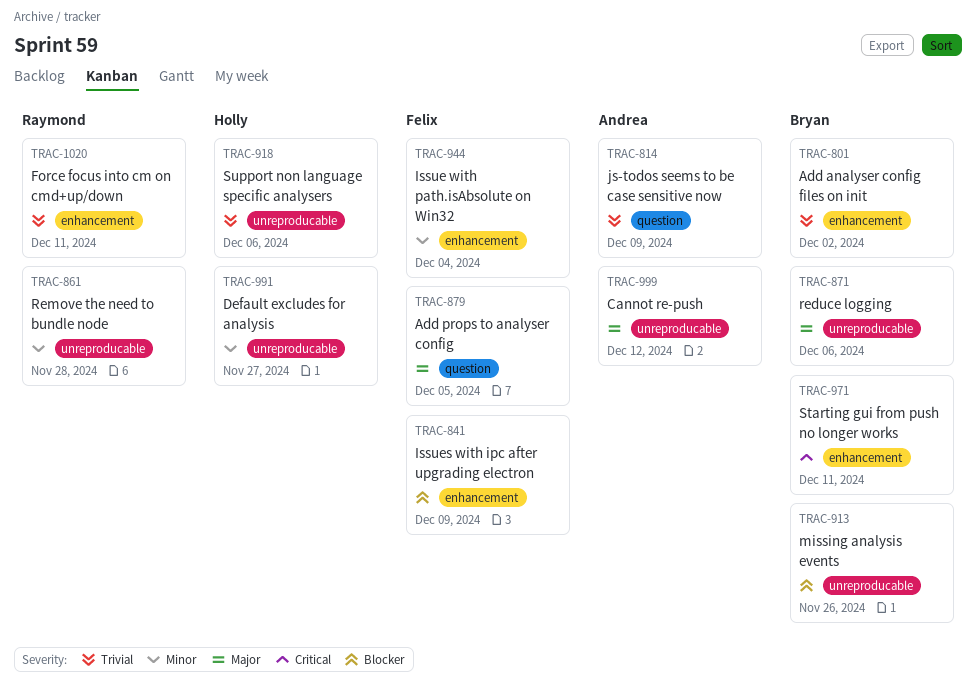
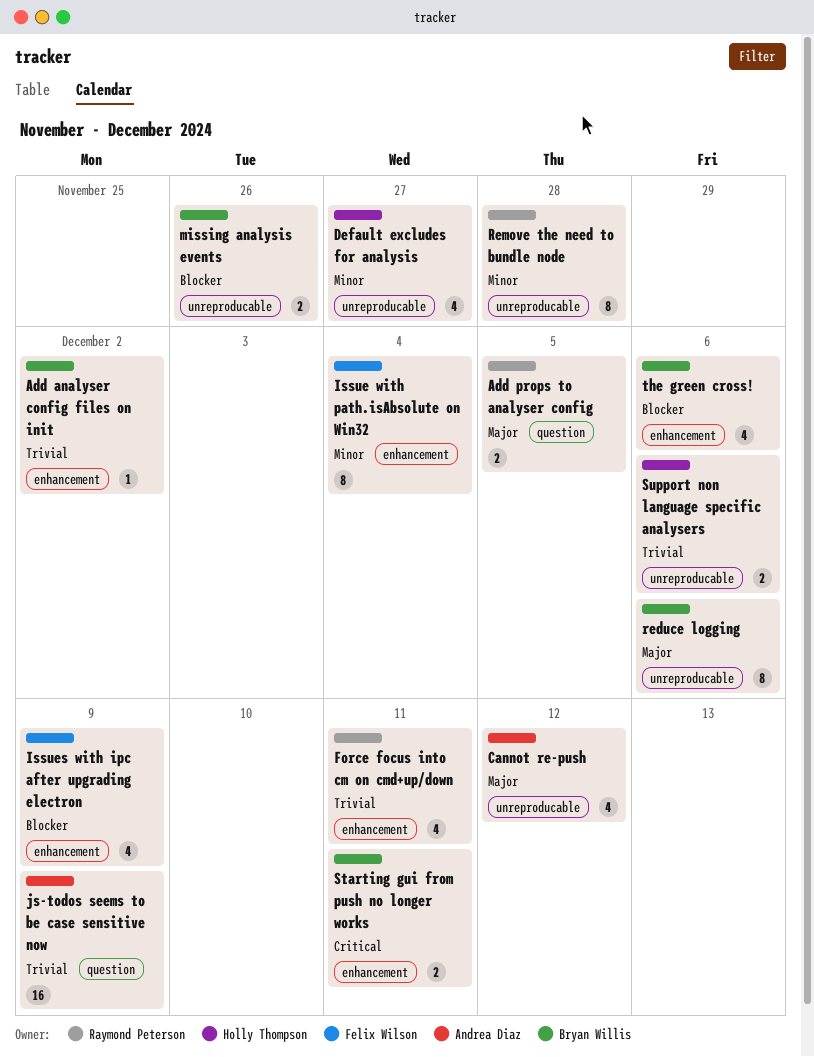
Add props to analyser config, owner: Felix Wilson -> Raymond Peterson
the green cross!: none -> present

